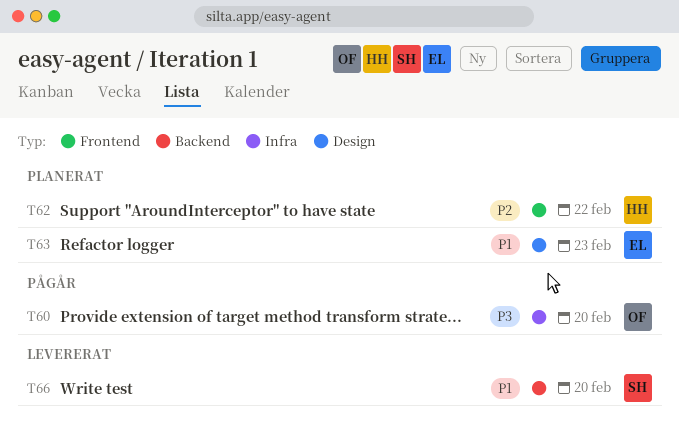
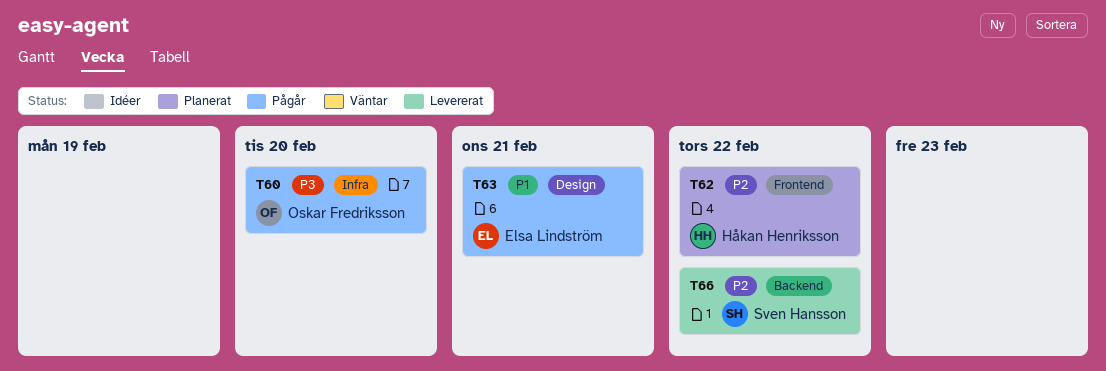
T63, status: Planerat -> Pågår
T63, due: Feb 23 -> Feb 21
T66, priority: P1 -> P2
T66, due: Feb 20 -> Feb 22

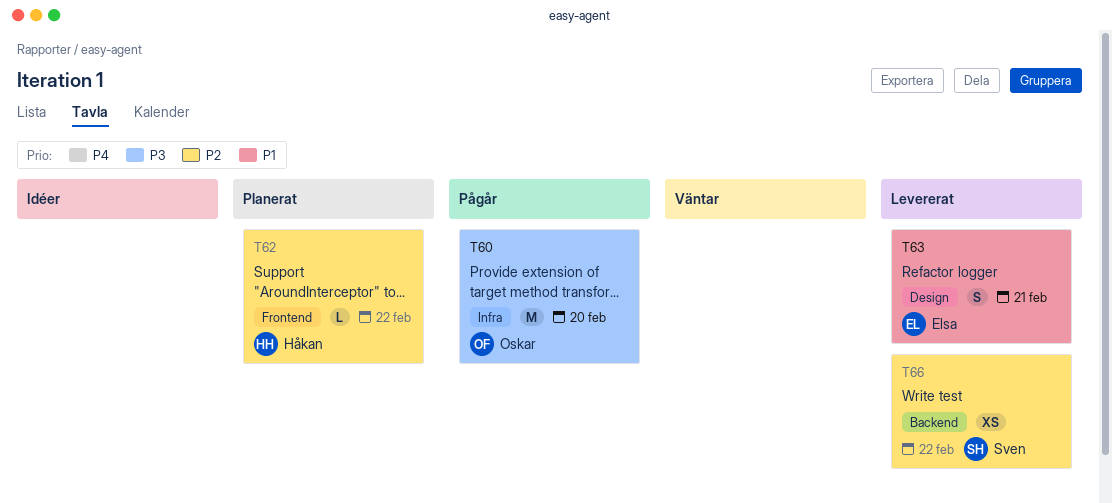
T63, status: Pågår -> Levererat

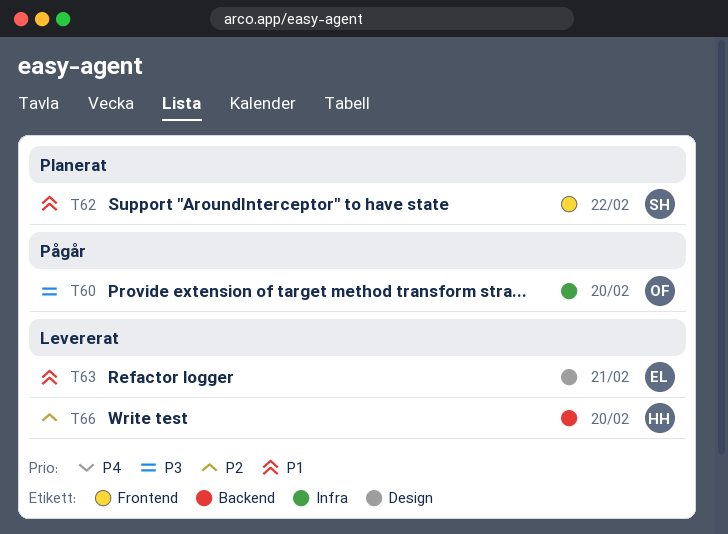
T62, owner: Håkan -> Sven
T62, priority: P2 -> P1
T66, owner: Sven -> Håkan
T66, due: Feb 22 -> Feb 20

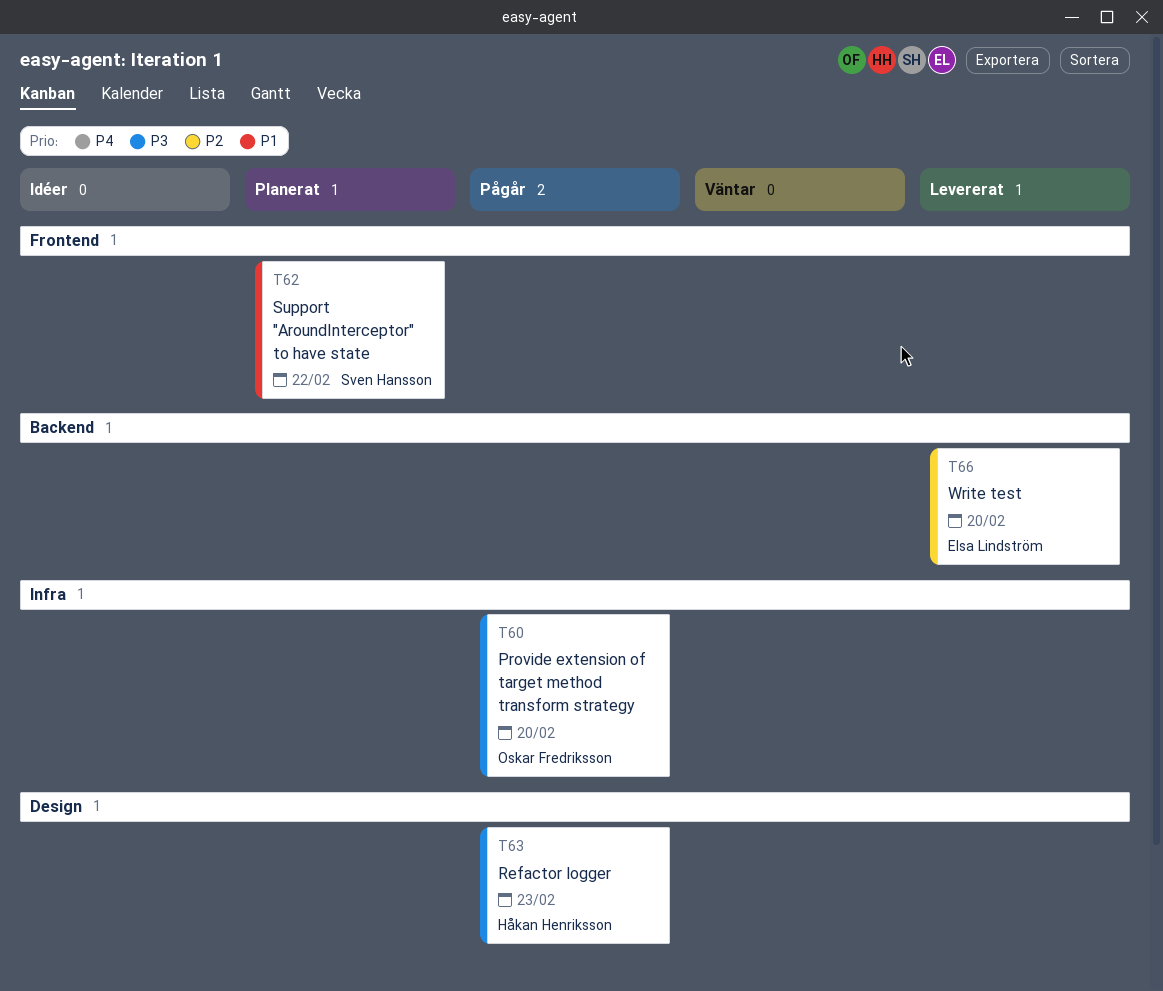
T63, status: Levererat -> Pågår
T63, owner: Elsa Lindström -> Håkan Henriksson
T63, priority: P1 -> P3
T63, due: Feb 21 -> Feb 23
T66, owner: Håkan Henriksson -> Elsa Lindström

